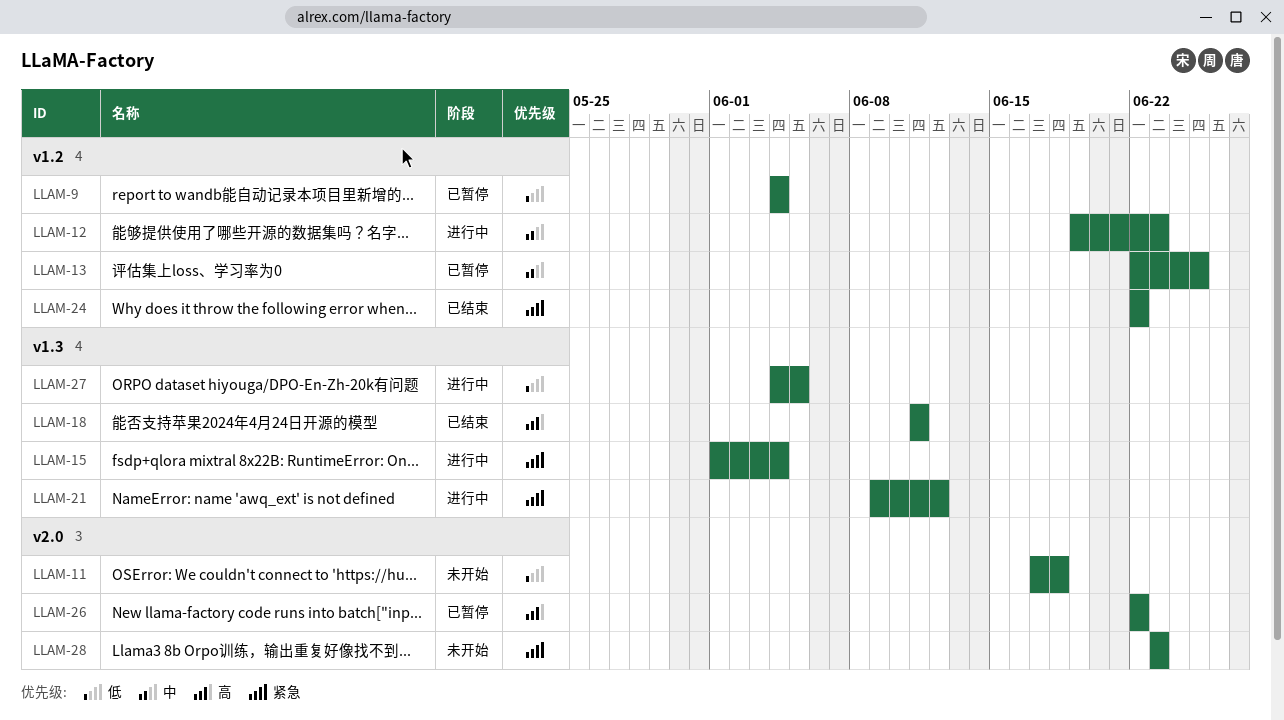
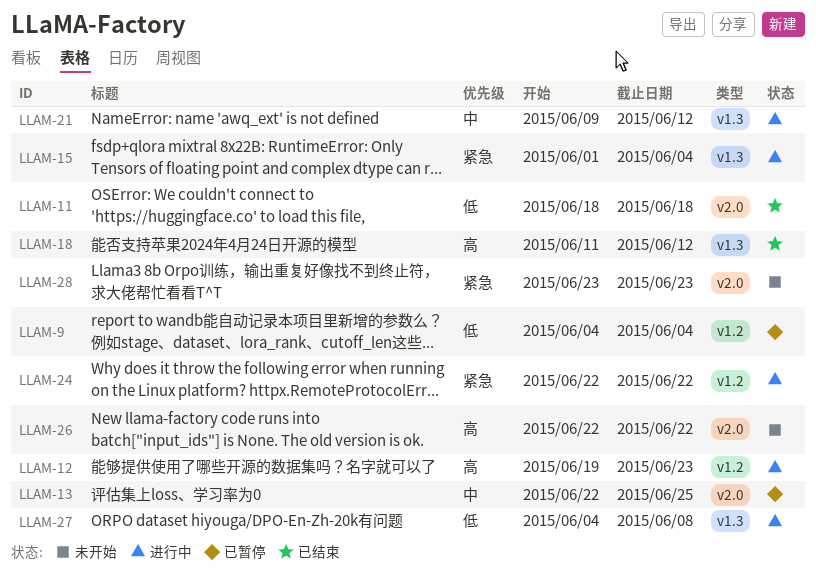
LLAM-11, status: 未开始 -> 已结束
LLAM-11, start: Jun 17 -> Jun 18
LLAM-12, priority: 中 -> 高
LLAM-13, label: v1.2 -> v2.0
LLAM-18, due: Jun 11 -> Jun 12
LLAM-21, priority: 紧急 -> 中
LLAM-24, status: 已结束 -> 进行中
LLAM-26, status: 已暂停 -> 未开始
LLAM-27, due: Jun 5 -> Jun 8

